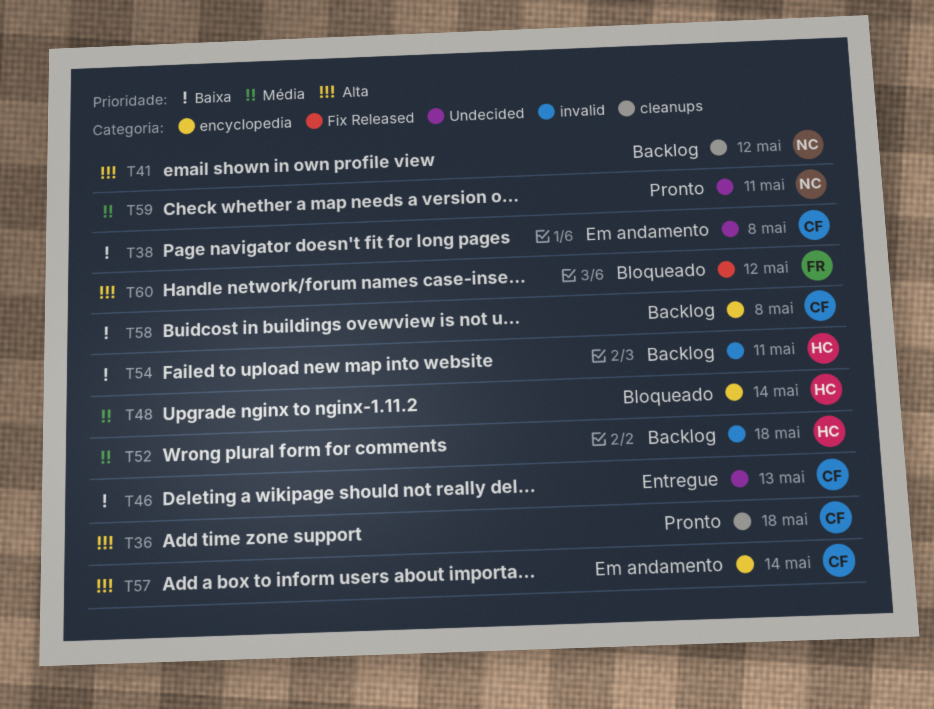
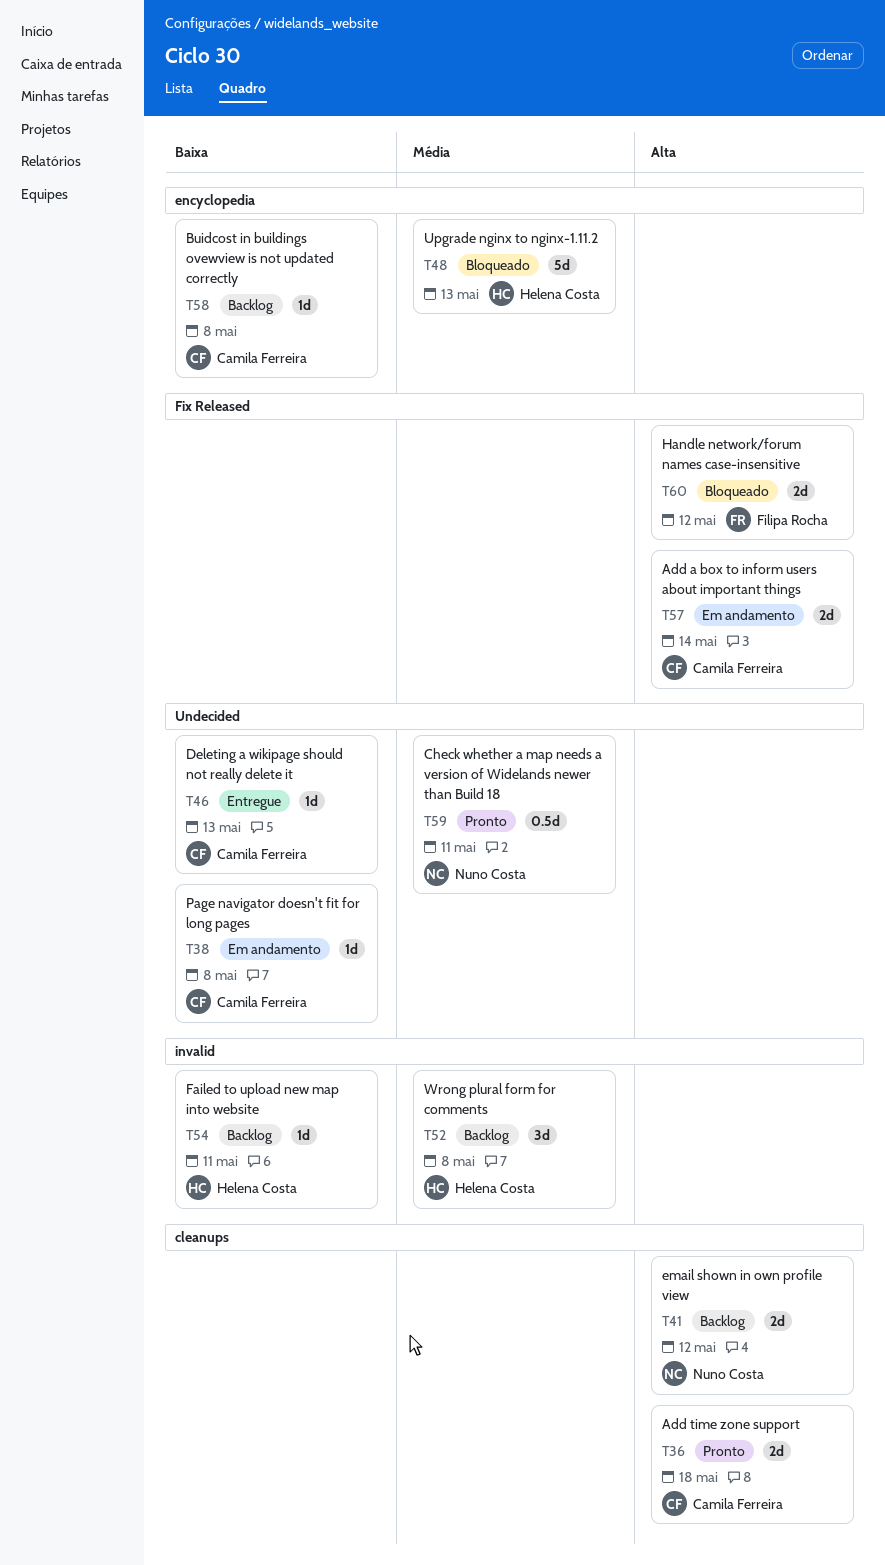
T48, due: May 14 -> May 13
T52, due: May 18 -> May 8
T57, label: encyclopedia -> Fix Released

